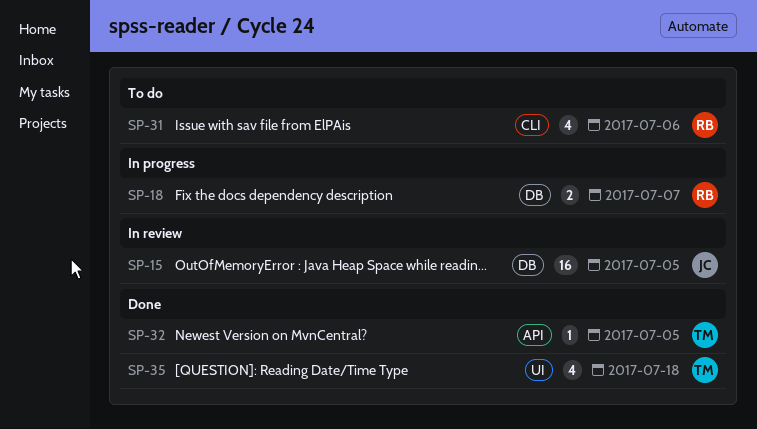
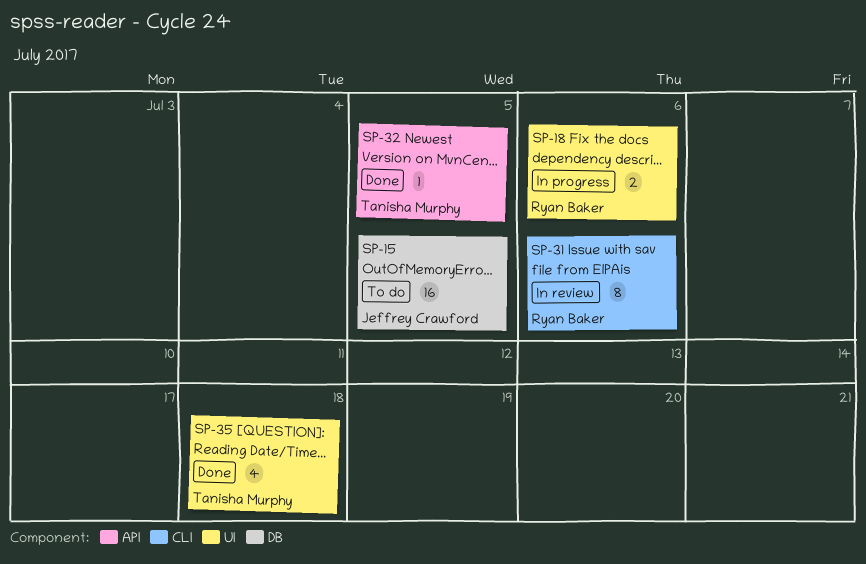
SP-15, status: In review -> To do
SP-18, label: DB -> UI
SP-18, due: Jul 7 -> Jul 6
SP-31, status: To do -> In review
SP-31, estimate: 4 -> 8

